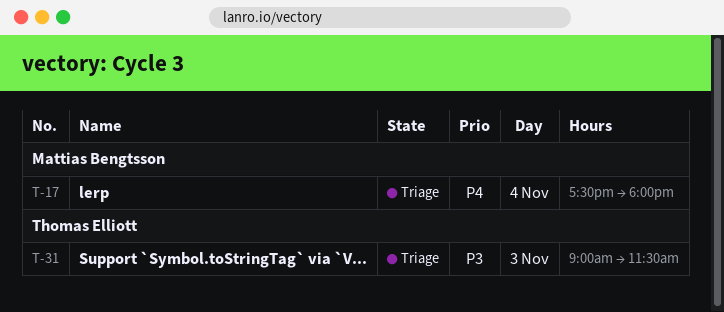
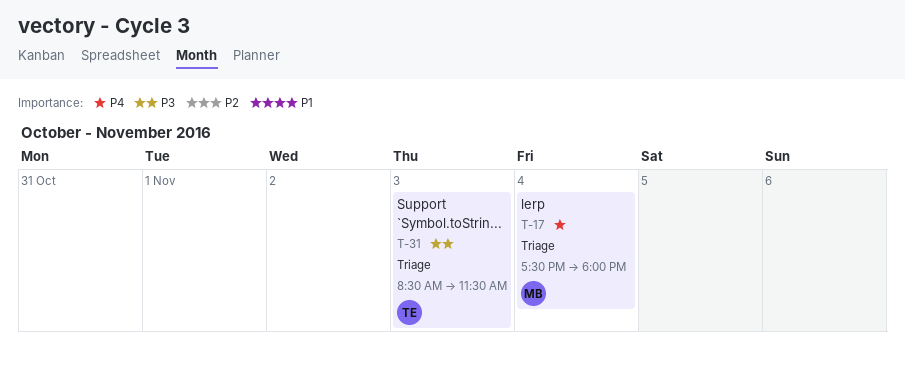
T-31, begins: 09:00 -> 08:30

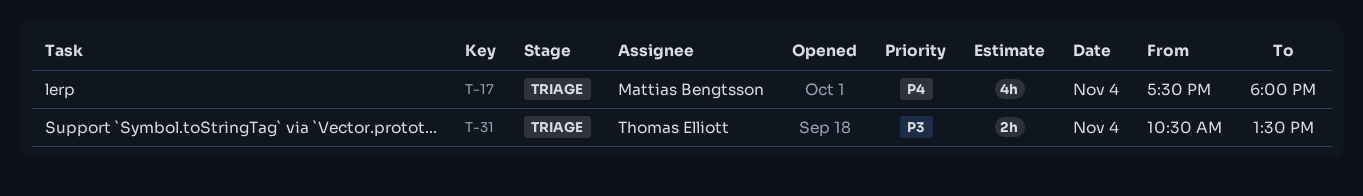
T-31, day: Nov 3 -> Nov 4
T-31, begins: 08:30 -> 10:30
T-31, ends: 11:30 -> 13:30

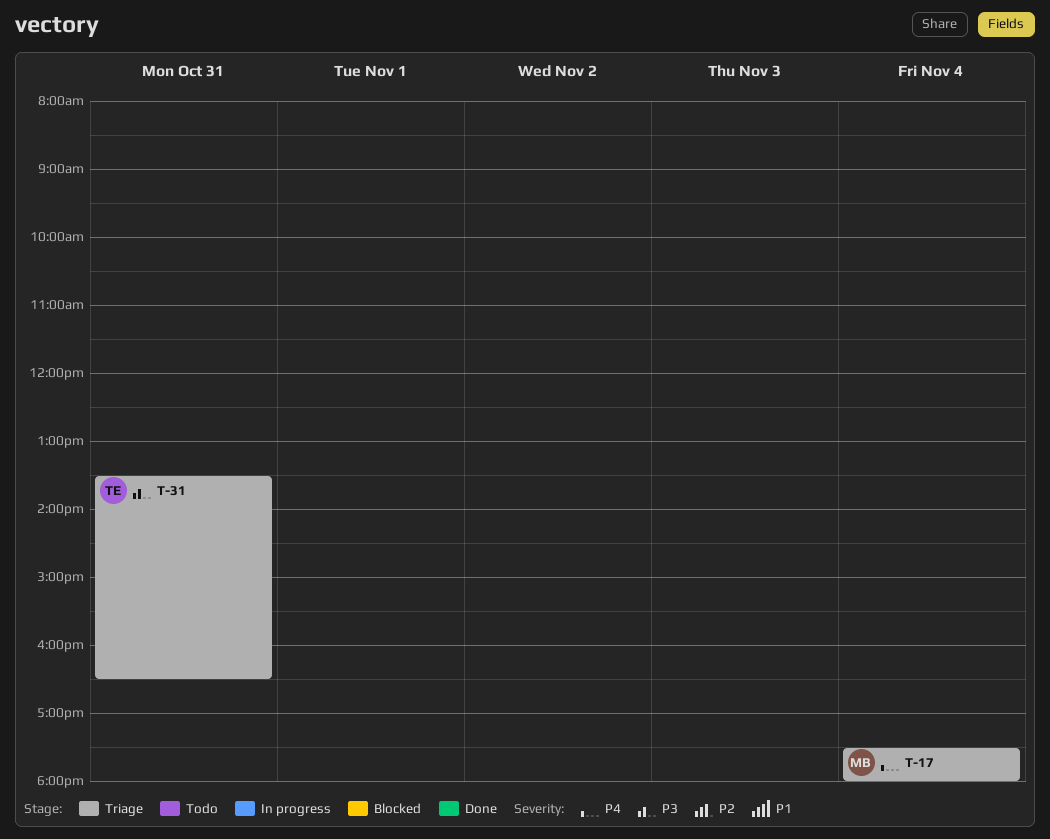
T-31, day: Nov 4 -> Oct 31
T-31, begins: 10:30 -> 13:30
T-31, ends: 13:30 -> 16:30

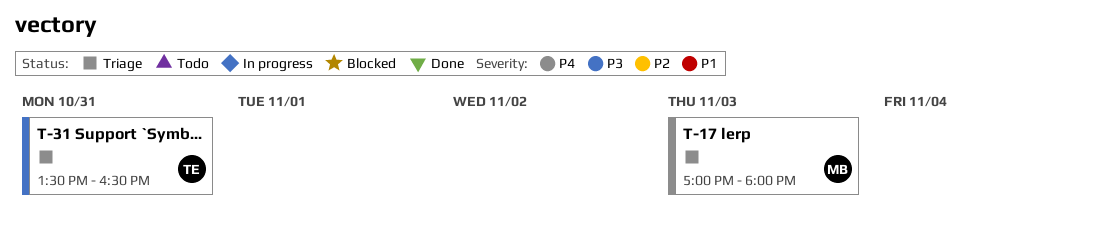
T-17, day: Nov 4 -> Nov 3
T-17, begins: 17:30 -> 17:00

